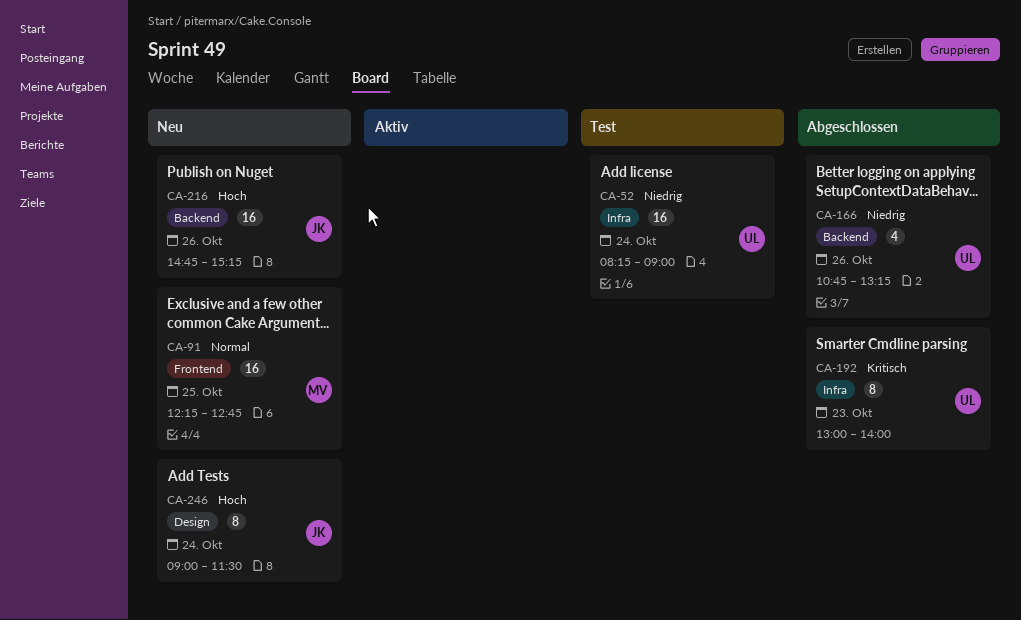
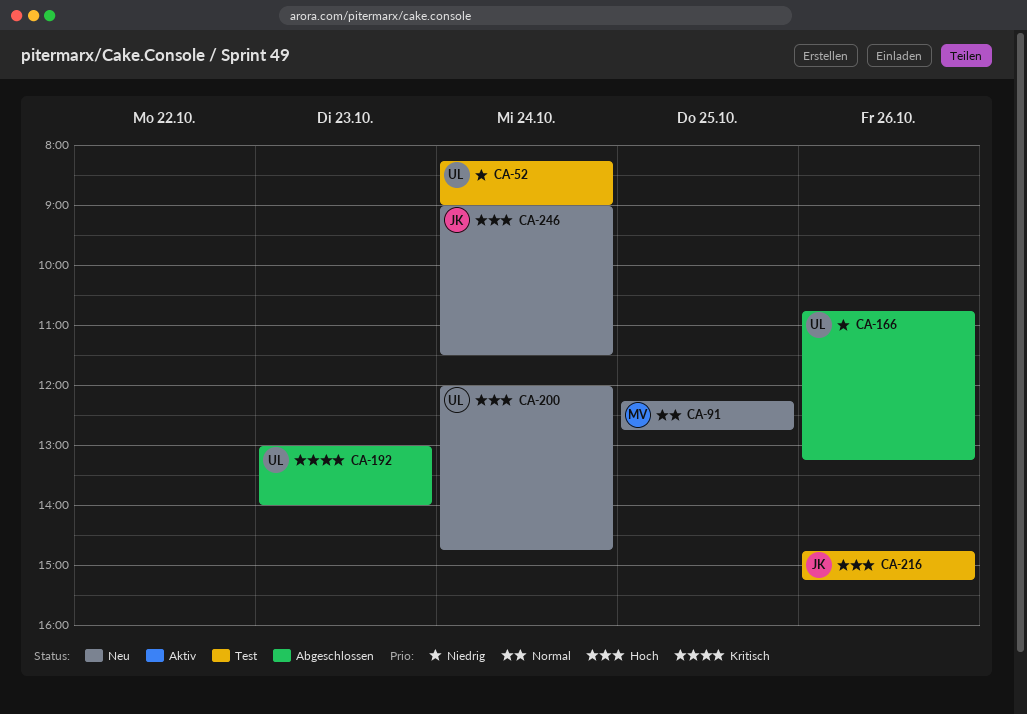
CA-200: none -> present
CA-216, status: Neu -> Test

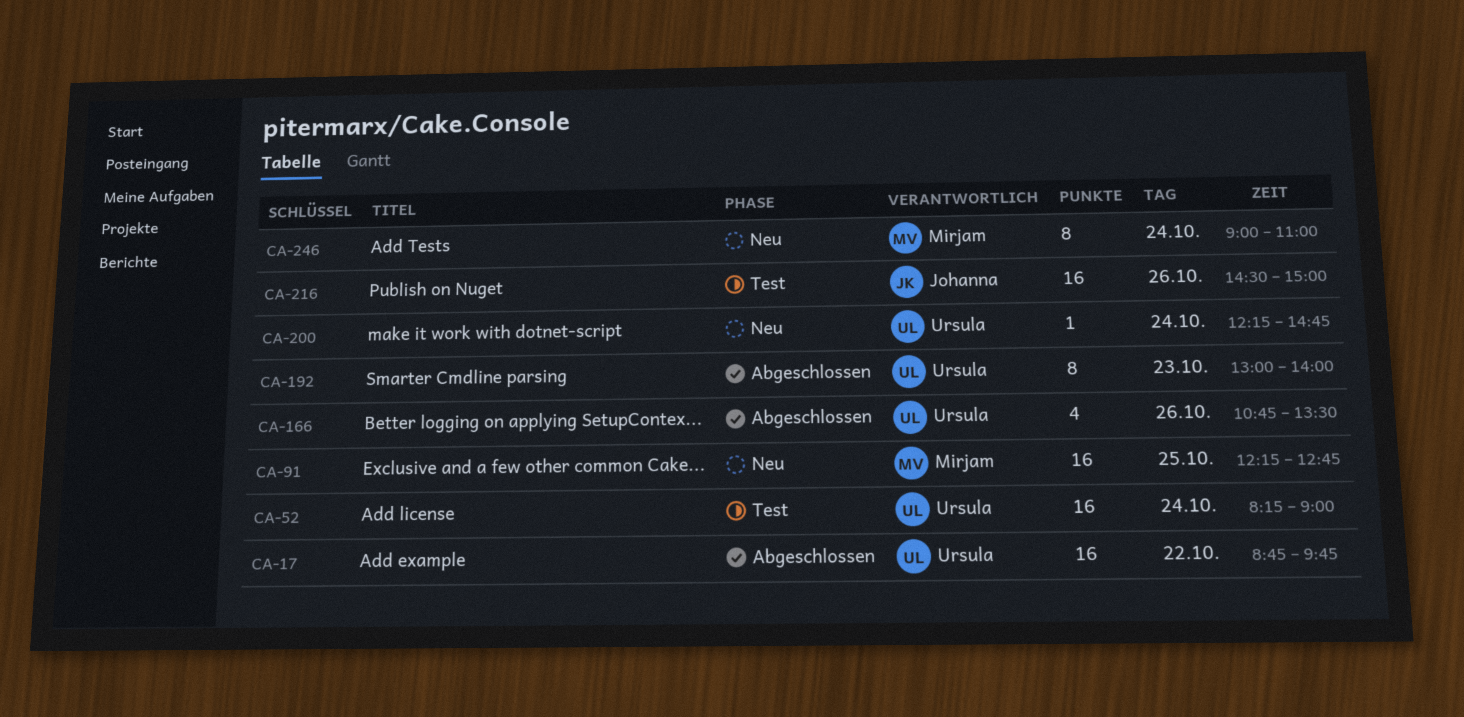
CA-17: none -> present
CA-166, ends: 13:15 -> 13:30
CA-200, begins: 12:00 -> 12:15
CA-216, begins: 14:45 -> 14:30
CA-216, ends: 15:15 -> 15:00
CA-246, owner: Johanna -> Mirjam
CA-246, ends: 11:30 -> 11:00

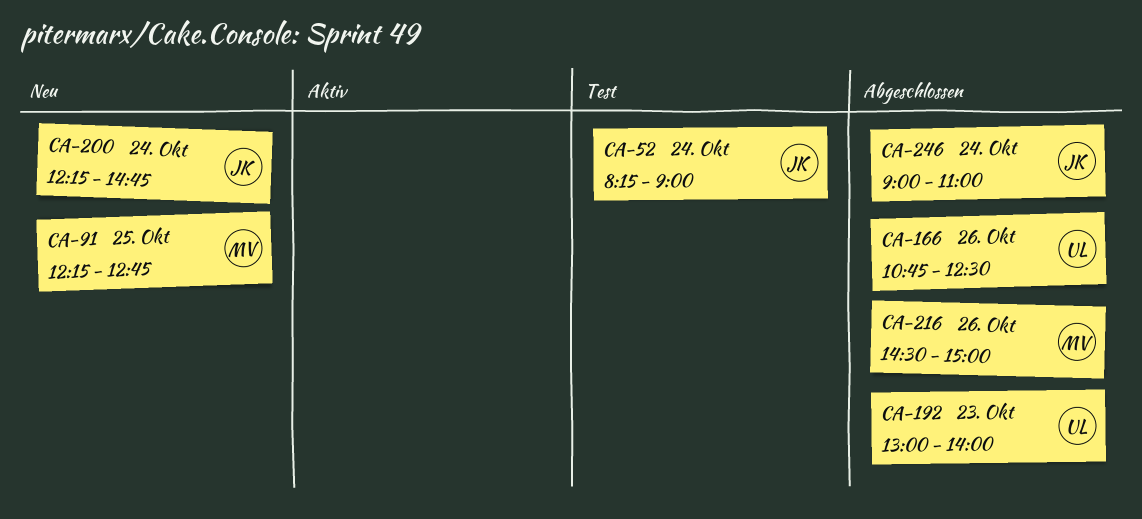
CA-17: present -> none
CA-52, owner: Ursula -> Johanna
CA-166, ends: 13:30 -> 12:30
CA-200, owner: Ursula -> Johanna
CA-216, status: Test -> Abgeschlossen
CA-216, owner: Johanna -> Mirjam
CA-246, status: Neu -> Abgeschlossen
CA-246, owner: Mirjam -> Johanna

